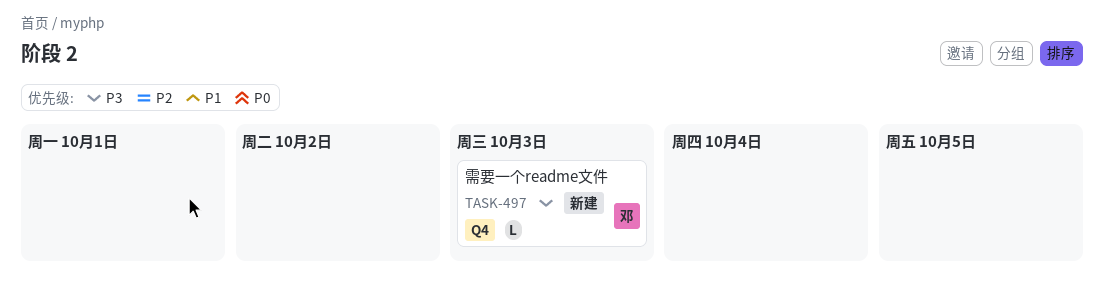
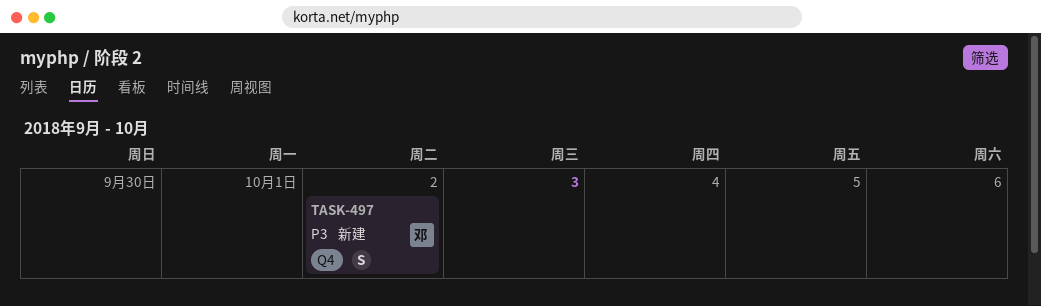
TASK-497, estimate: L -> S
TASK-497, due: Oct 3 -> Oct 2

